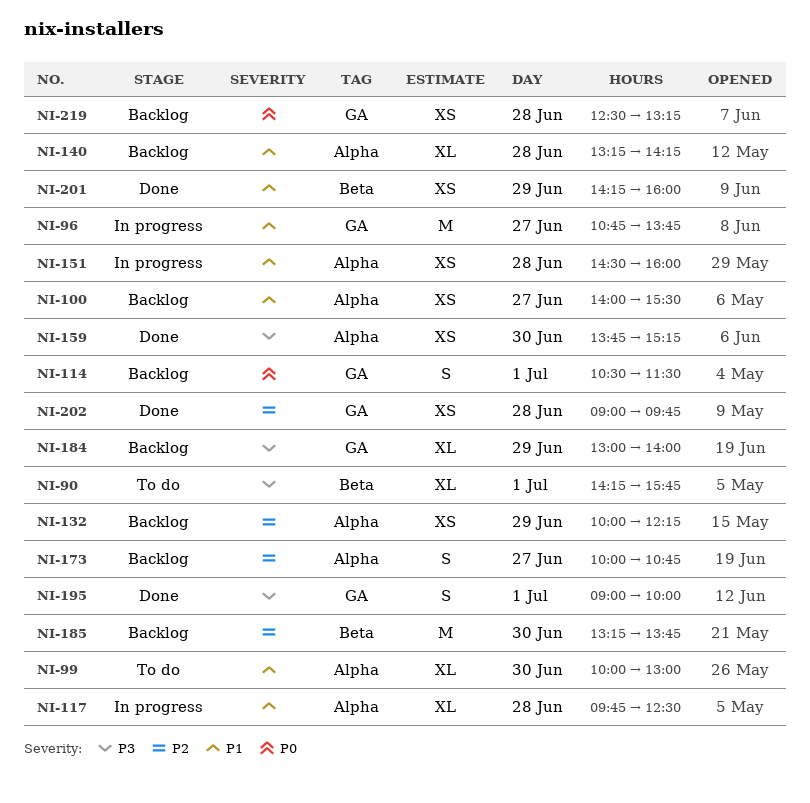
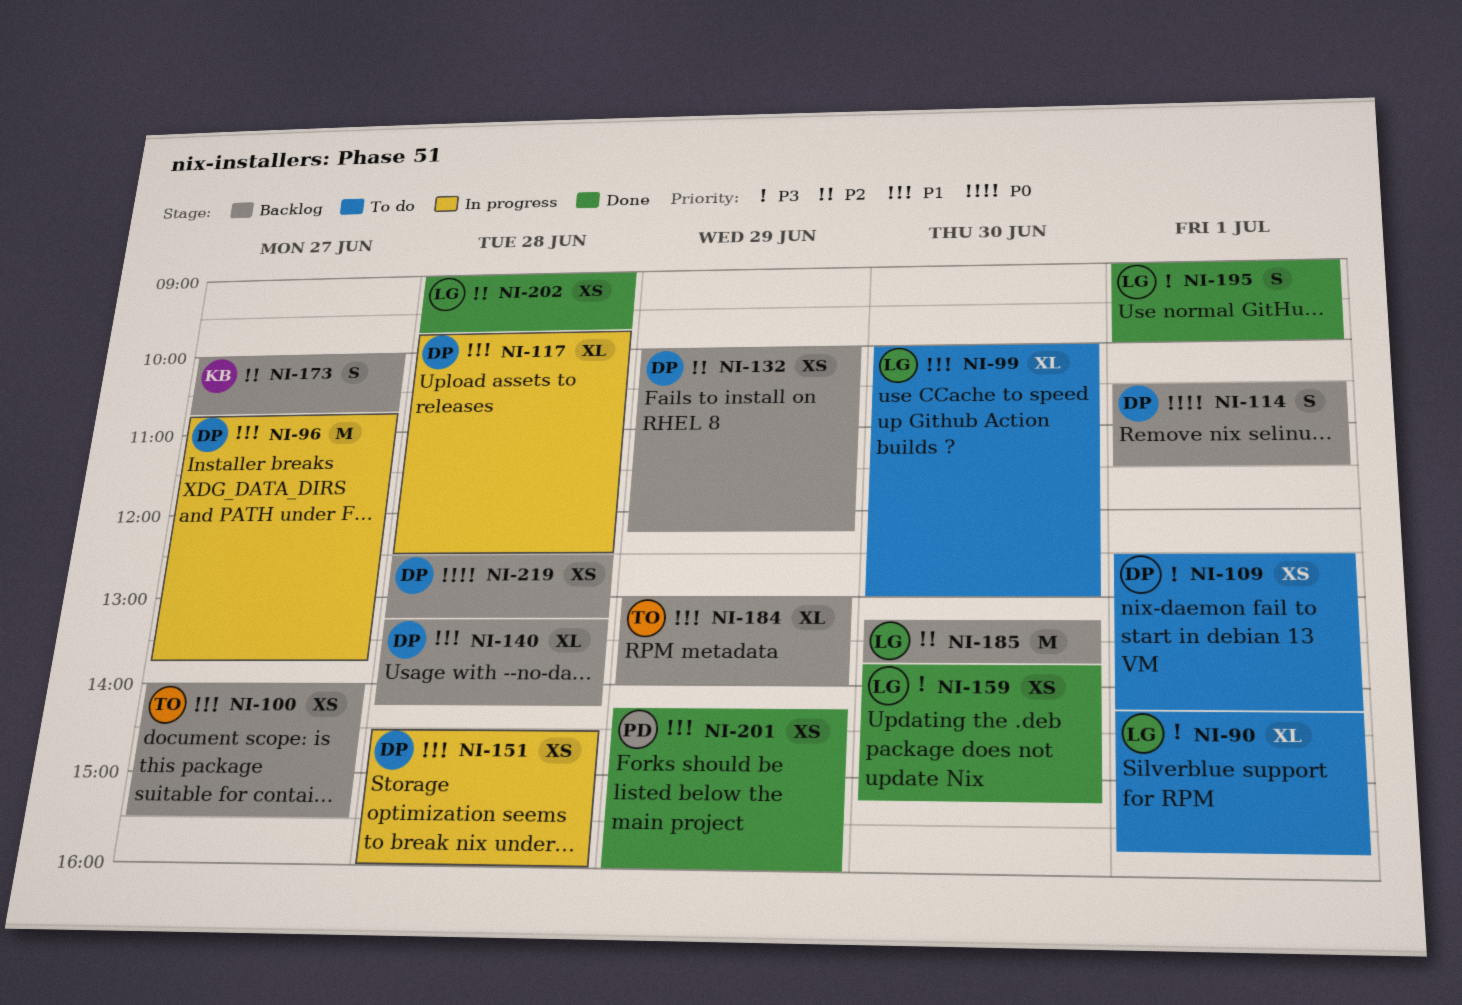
NI-109: none -> present
NI-184, priority: P3 -> P1

